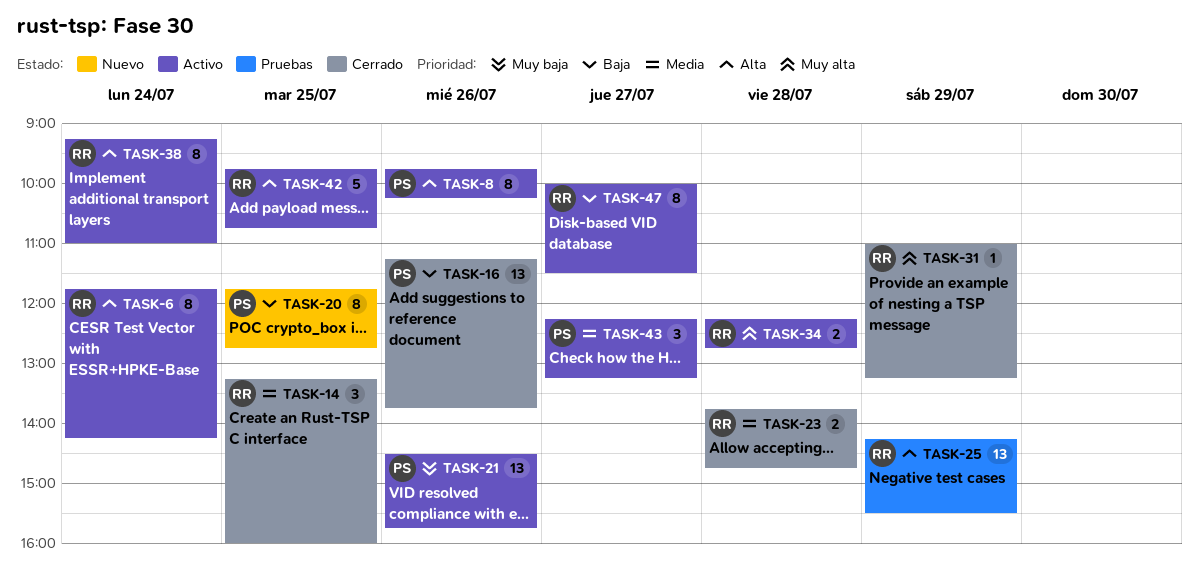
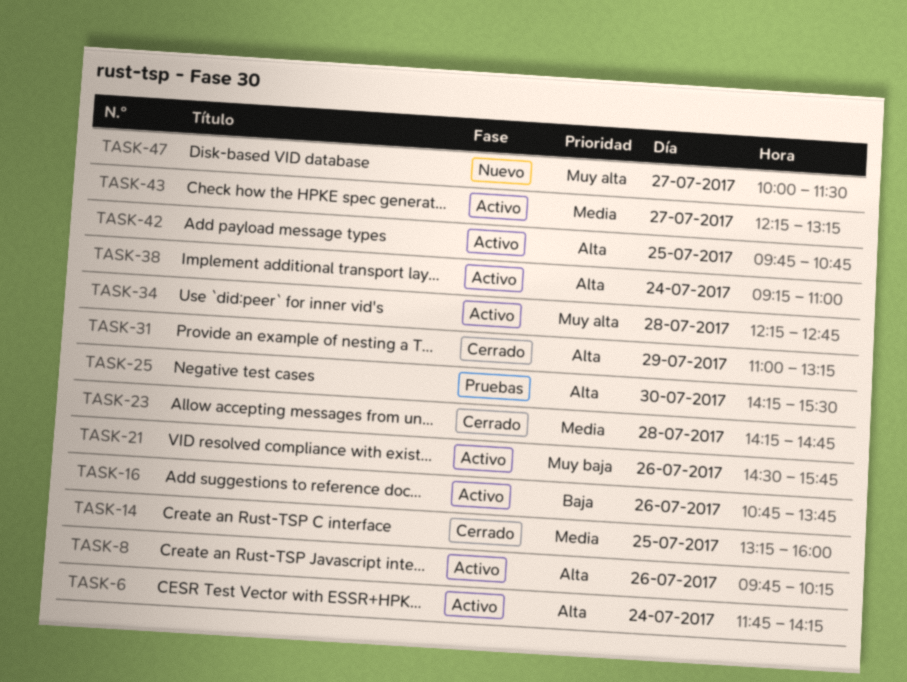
TASK-16, status: Cerrado -> Activo
TASK-16, begins: 11:15 -> 10:45
TASK-20: present -> none
TASK-23, begins: 13:45 -> 14:15
TASK-25, day: Jul 29 -> Jul 30
TASK-31, priority: Muy alta -> Alta
TASK-47, status: Activo -> Nuevo
TASK-47, priority: Baja -> Muy alta

